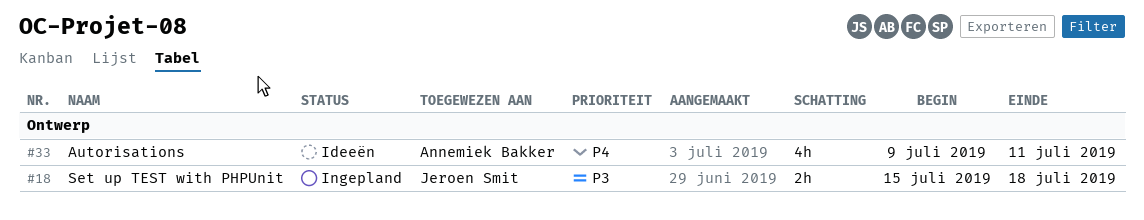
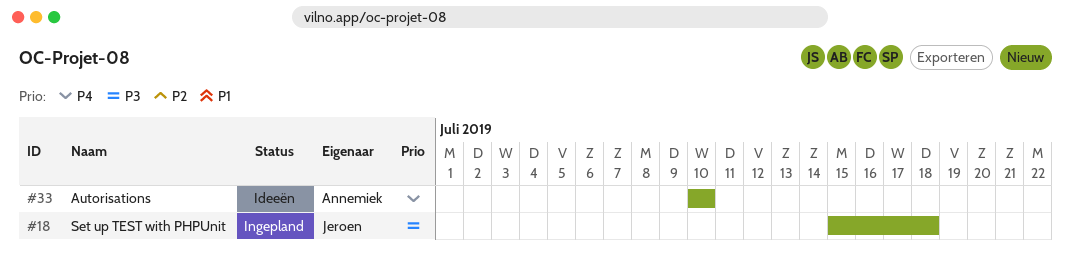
#33, start: Jul 9 -> Jul 10
#33, due: Jul 11 -> Jul 10

